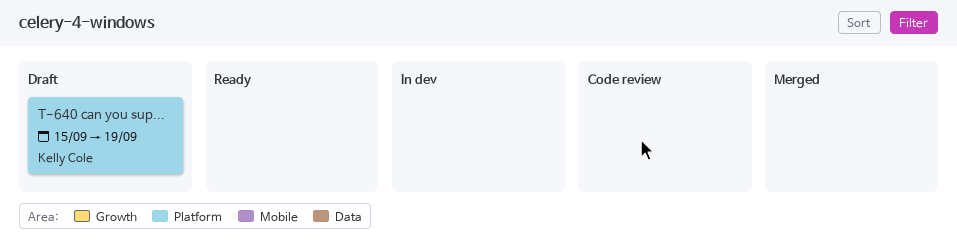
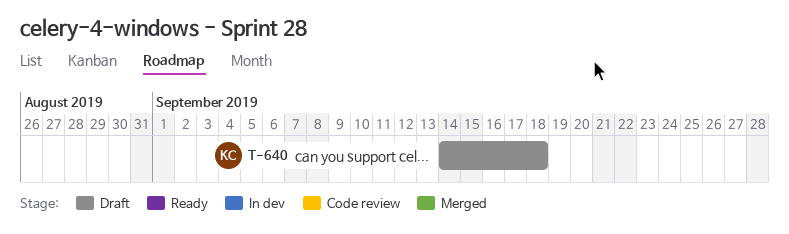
T-640, start: Sep 15 -> Sep 14
T-640, due: Sep 19 -> Sep 18

